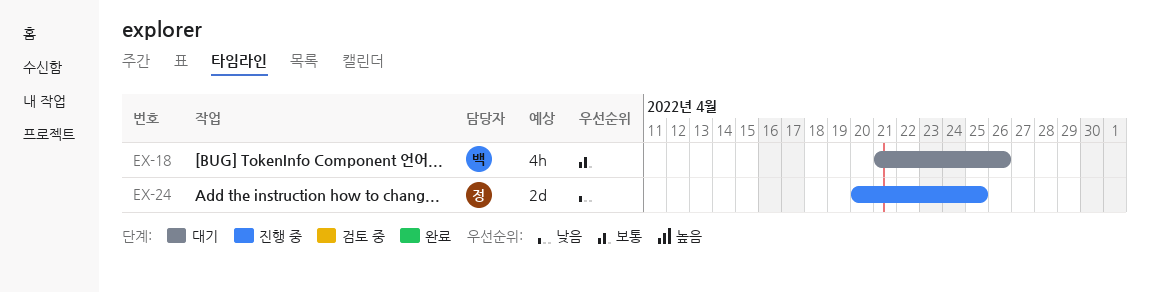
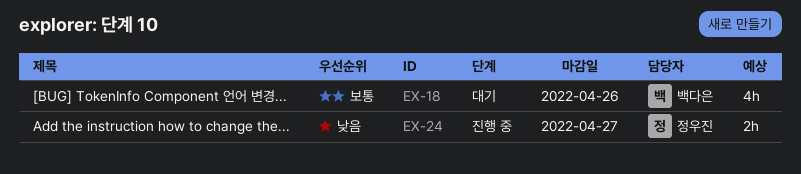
EX-24, estimate: 2d -> 2h
EX-24, due: Apr 25 -> Apr 27

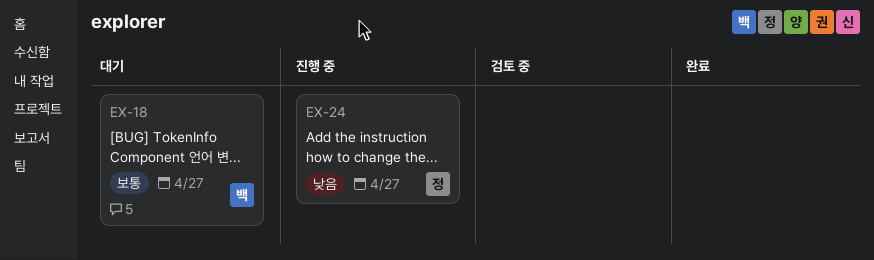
EX-18, due: Apr 26 -> Apr 27

